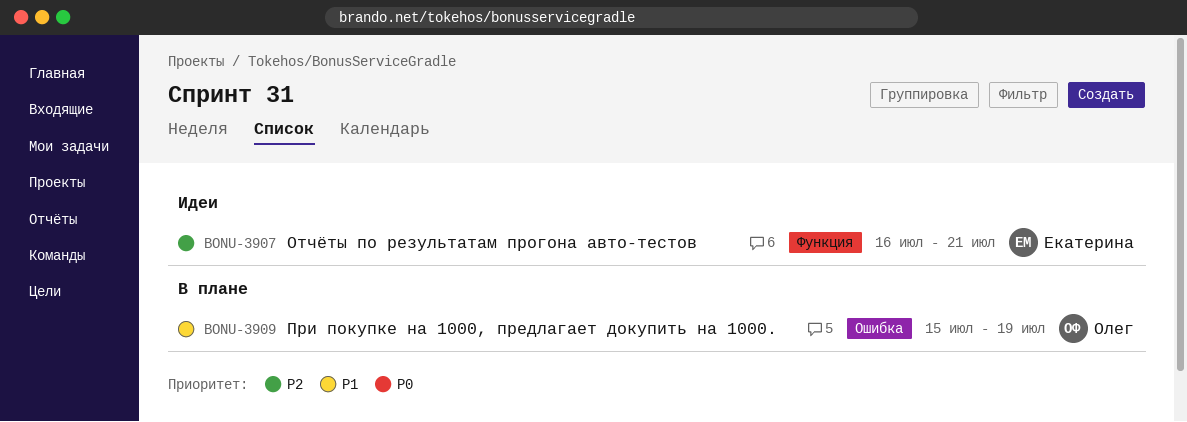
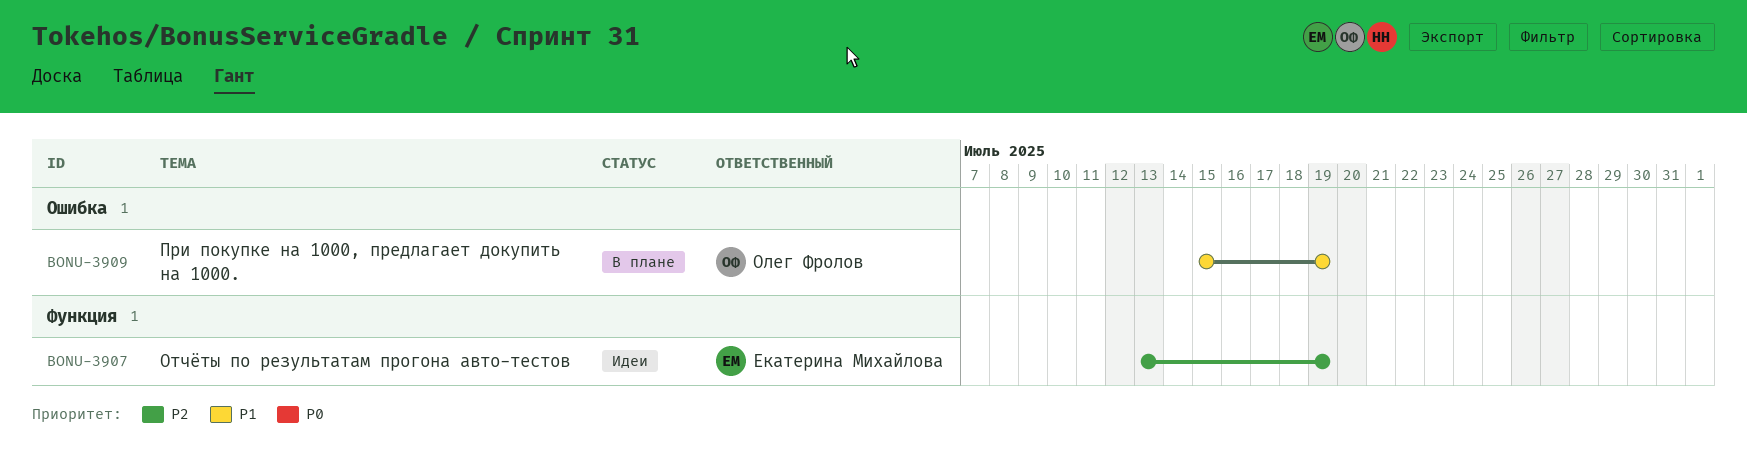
BONU-3907, start: Jul 16 -> Jul 13
BONU-3907, due: Jul 21 -> Jul 19

